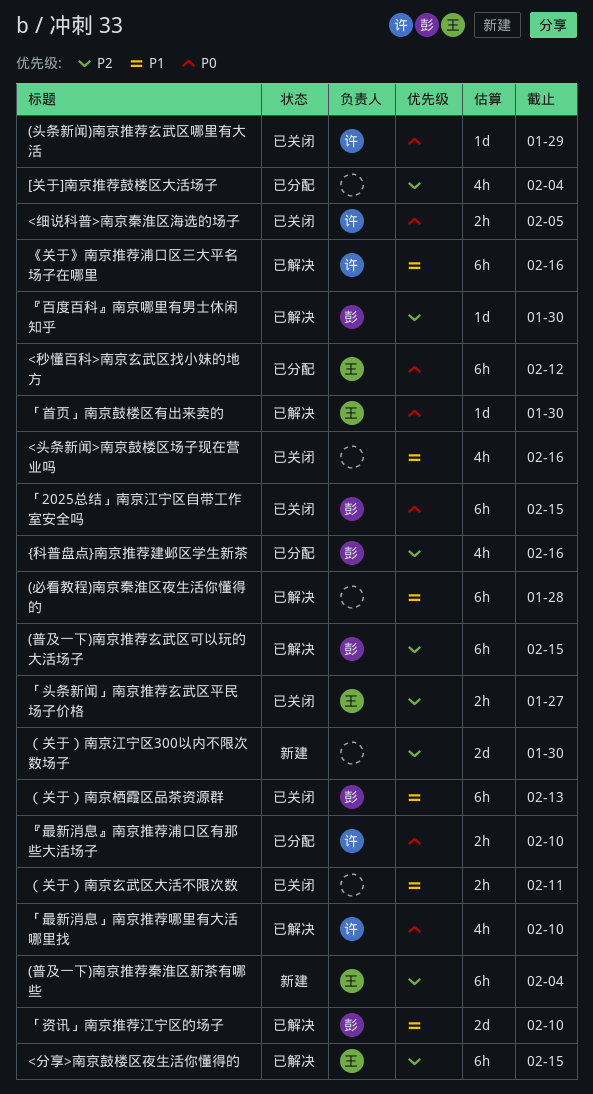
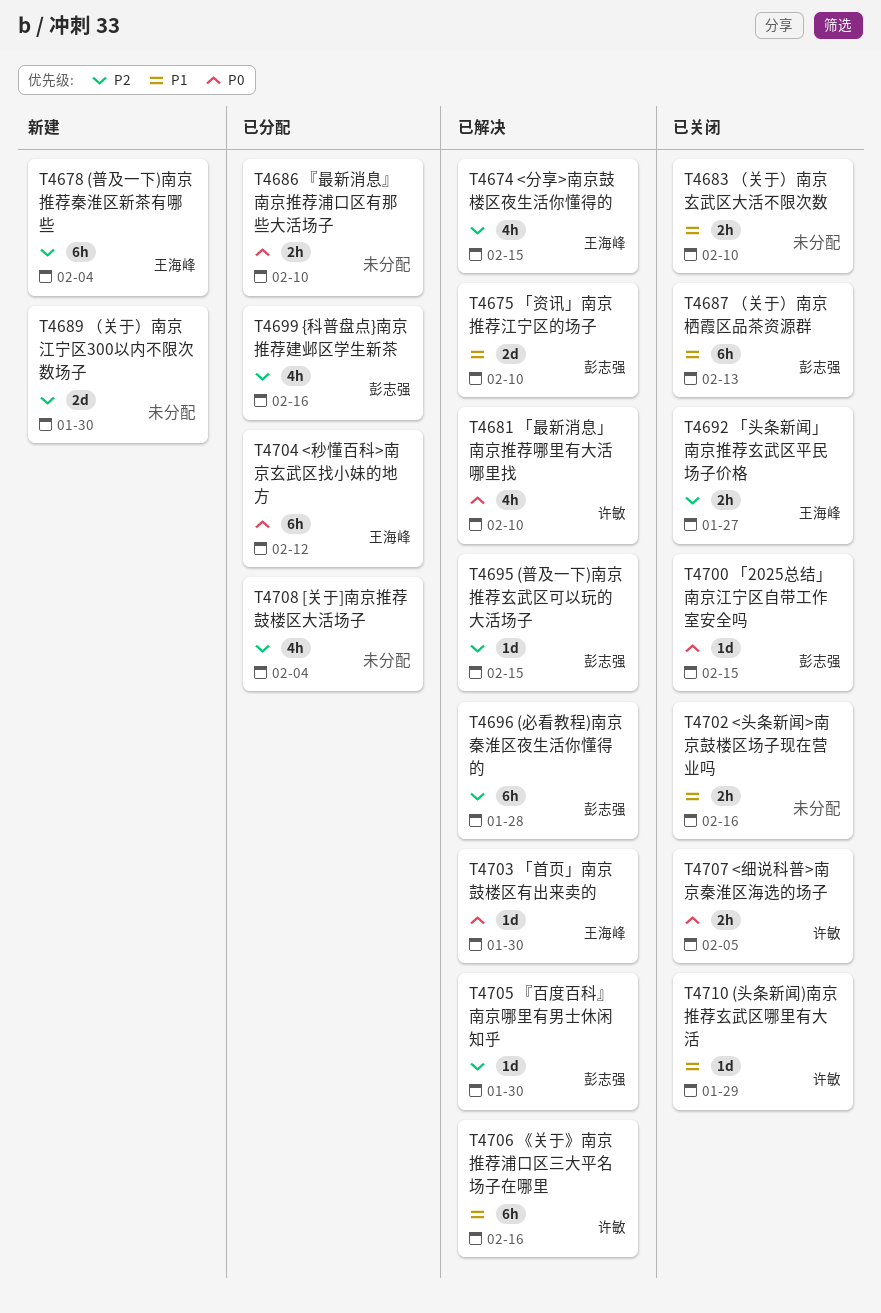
(头条新闻)南京推荐玄武区哪里有大活, priority: P0 -> P1
(必看教程)南京秦淮区夜生活你懂得的, owner: none -> 彭志强
(必看教程)南京秦淮区夜生活你懂得的, priority: P1 -> P2
(普及一下)南京推荐玄武区可以玩的大活场子, estimate: 6h -> 1d
<分享>南京鼓楼区夜生活你懂得的, estimate: 6h -> 4h
<头条新闻>南京鼓楼区场子现在营业吗, estimate: 4h -> 2h
「2025总结」南京江宁区自带工作室安全吗, estimate: 6h -> 1d
『最新消息』南京推荐浦口区有那些大活场子, owner: 许敏 -> none
（关于）南京玄武区大活不限次数, due: Feb 11 -> Feb 10

